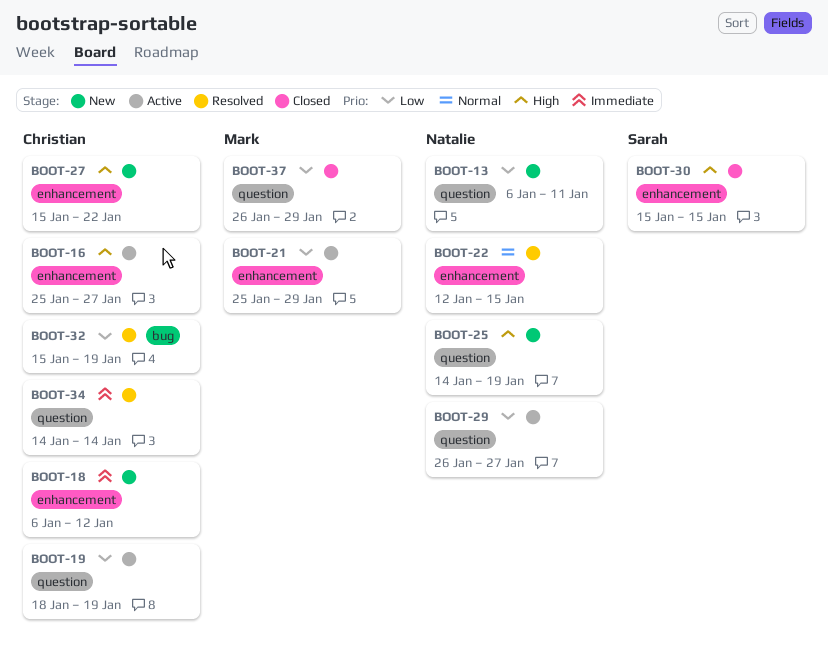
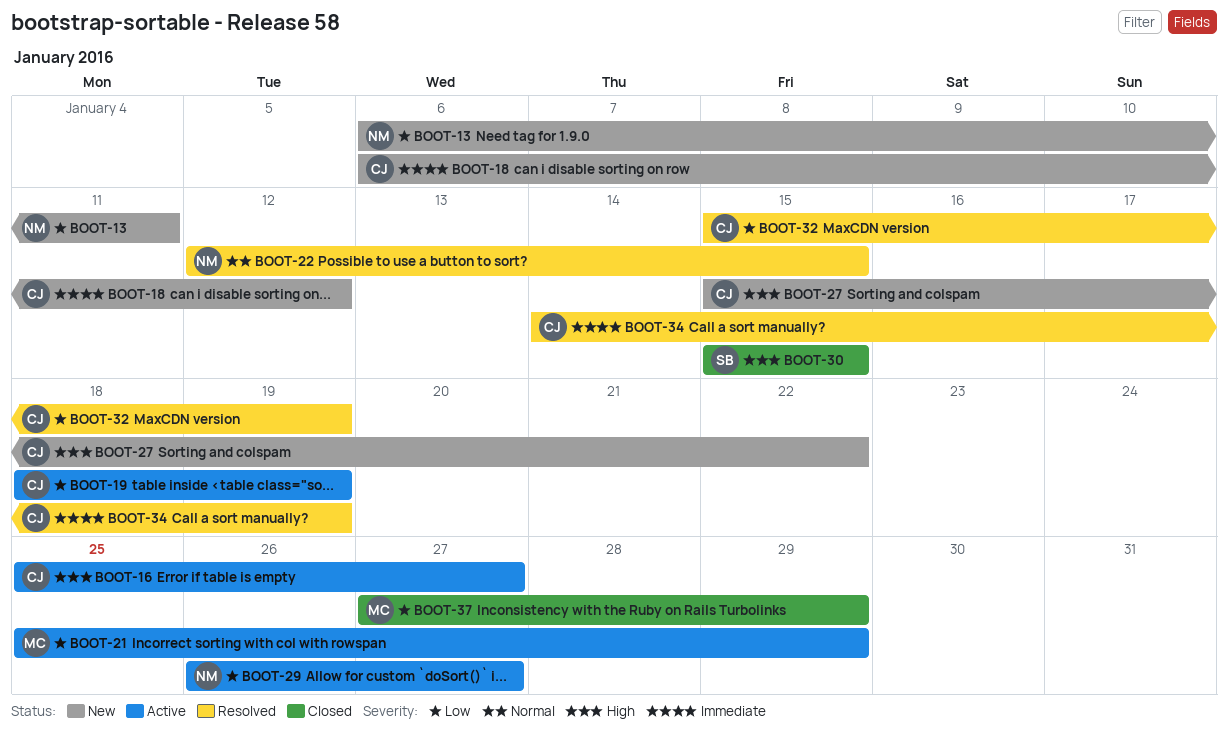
BOOT-25: present -> none
BOOT-34, due: Jan 14 -> Jan 19
BOOT-37, start: Jan 26 -> Jan 27

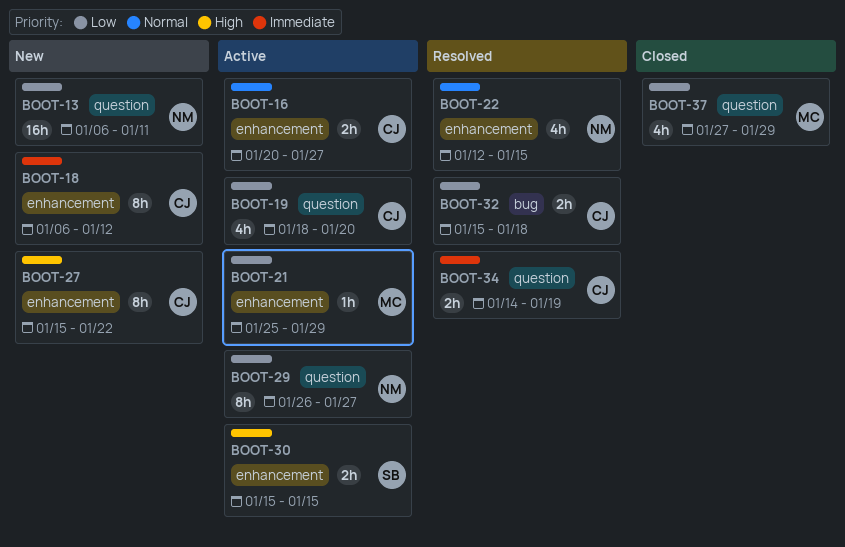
BOOT-16, priority: High -> Normal
BOOT-16, start: Jan 25 -> Jan 20
BOOT-19, due: Jan 19 -> Jan 20
BOOT-30, status: Closed -> Active
BOOT-32, due: Jan 19 -> Jan 18

